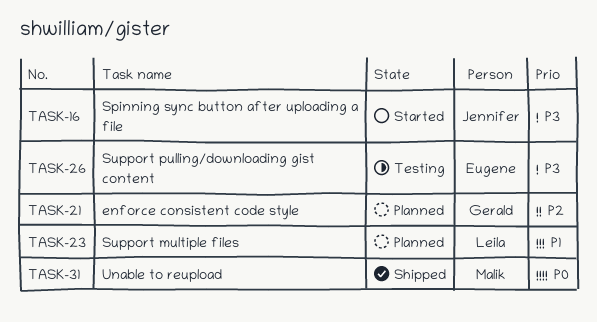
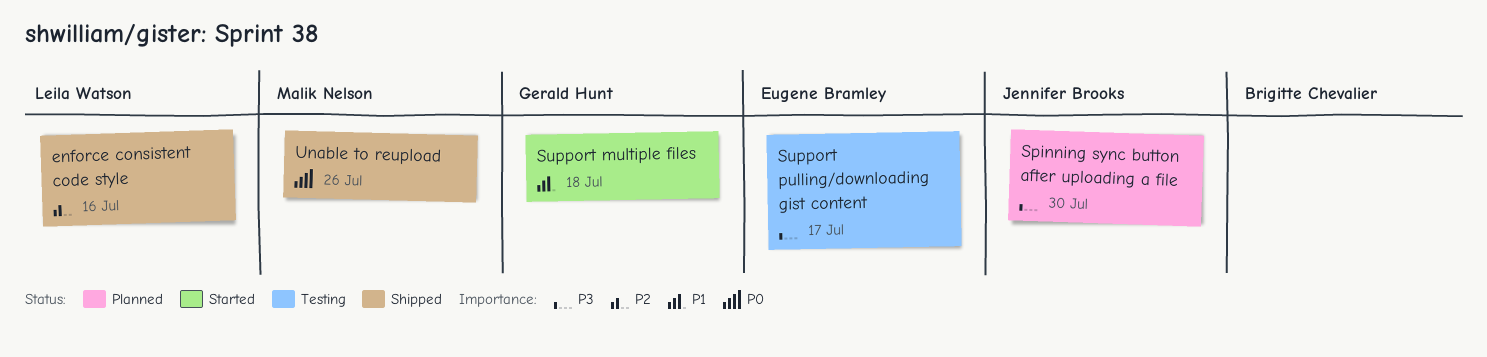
enforce consistent code style, status: Planned -> Shipped
enforce consistent code style, owner: Gerald Hunt -> Leila Watson
Spinning sync button after uploading a file, status: Started -> Planned
Support multiple files, status: Planned -> Started
Support multiple files, owner: Leila Watson -> Gerald Hunt

